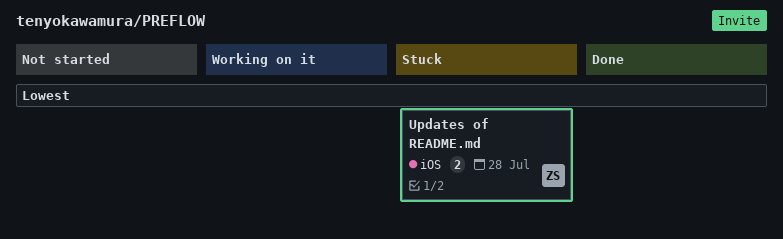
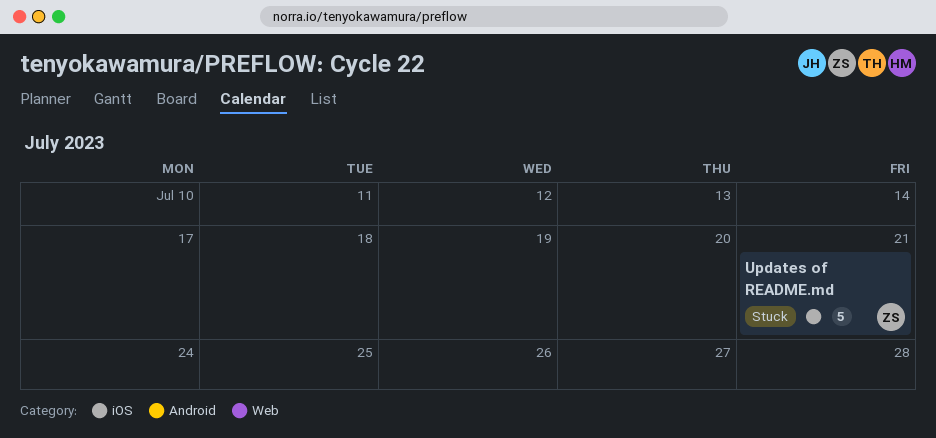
Updates of README.md, estimate: 2 -> 5
Updates of README.md, due: Jul 28 -> Jul 21

